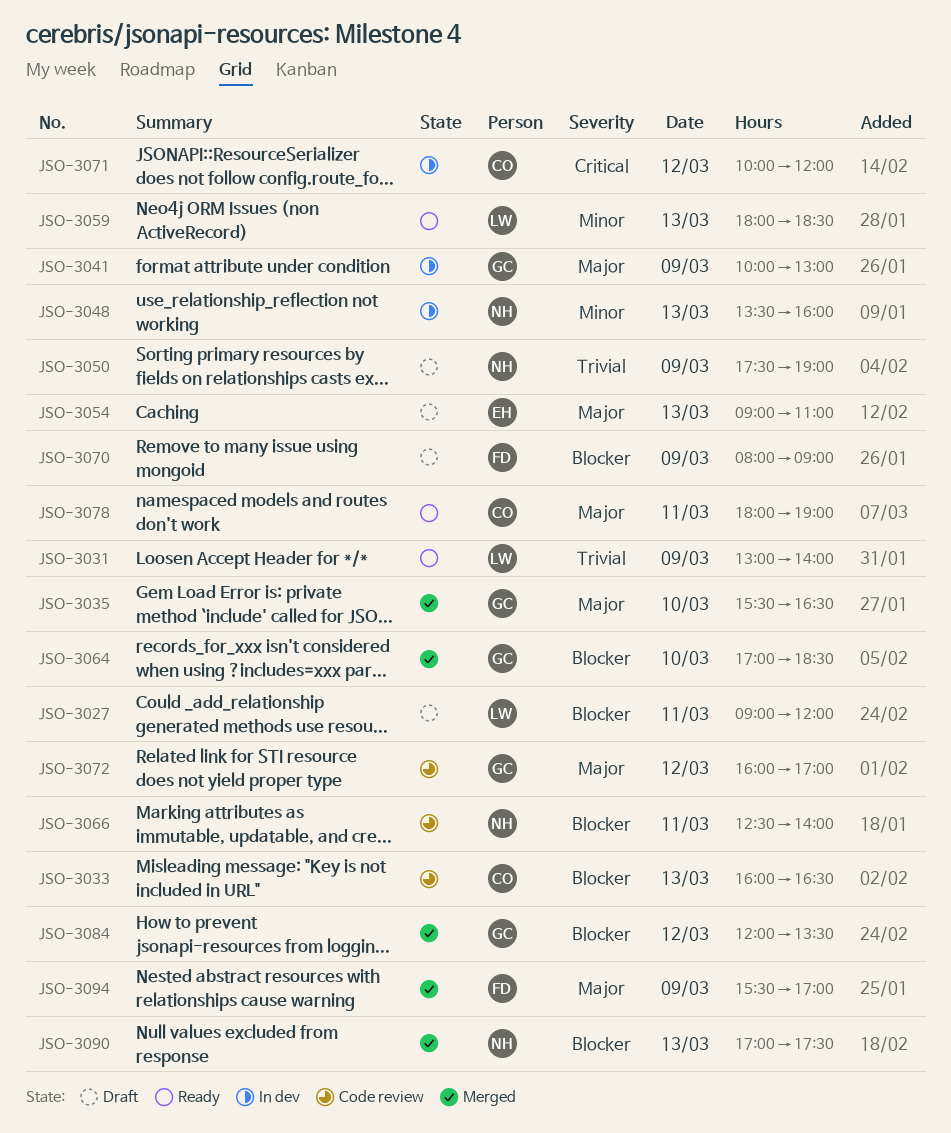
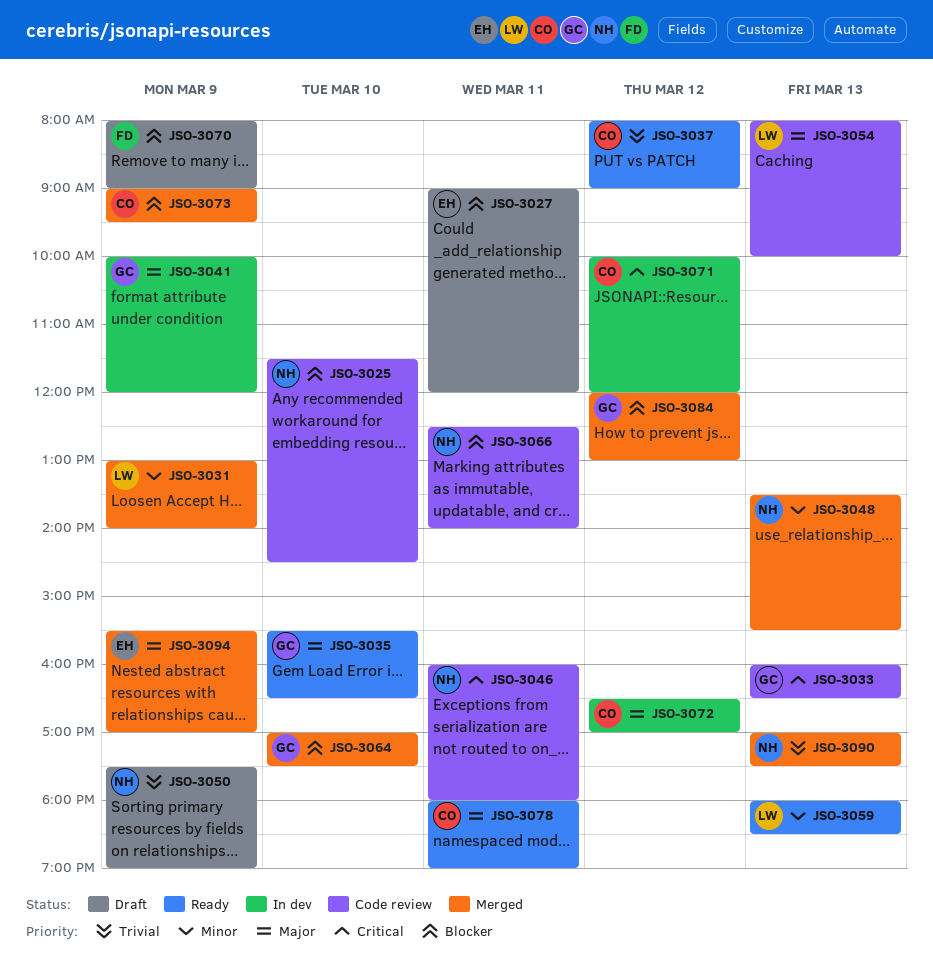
JSO-3025: none -> present
JSO-3027, owner: LW -> EH
JSO-3031, status: Ready -> Merged
JSO-3031, priority: Trivial -> Minor
JSO-3033, owner: CO -> GC
JSO-3033, priority: Blocker -> Critical
JSO-3035, status: Merged -> Ready
JSO-3037: none -> present
JSO-3041, ends: 13:00 -> 12:00
JSO-3046: none -> present
JSO-3048, status: In dev -> Merged
JSO-3048, ends: 16:00 -> 15:30
JSO-3054, status: Draft -> Code review
JSO-3054, owner: EH -> LW
JSO-3054, begins: 09:00 -> 08:00
JSO-3054, ends: 11:00 -> 10:00
JSO-3064, ends: 18:30 -> 17:30
JSO-3072, status: Code review -> In dev
JSO-3072, owner: GC -> CO
JSO-3072, begins: 16:00 -> 16:30
JSO-3073: none -> present
JSO-3084, ends: 13:30 -> 13:00
JSO-3090, priority: Blocker -> Trivial
JSO-3094, owner: FD -> EH

